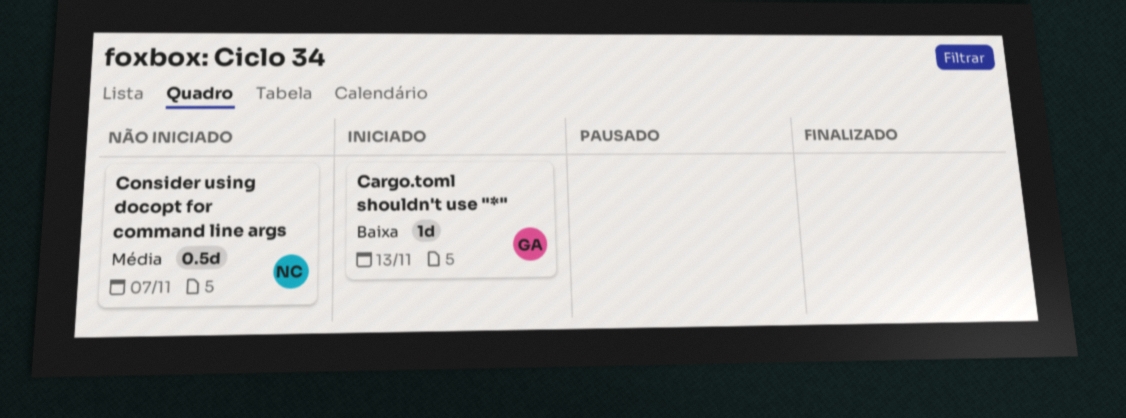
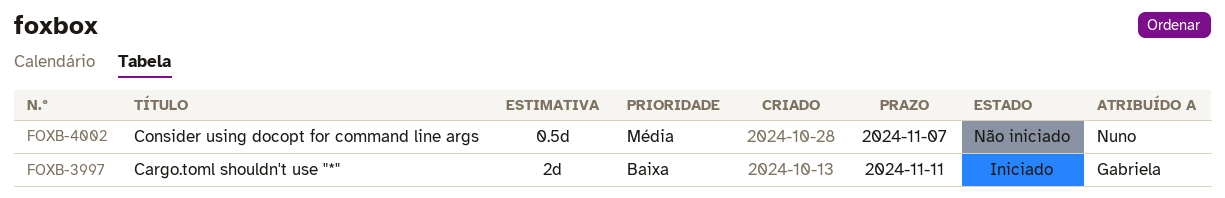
Cargo.toml shouldn't use "*", estimate: 1d -> 2d
Cargo.toml shouldn't use "*", due: Nov 13 -> Nov 11

